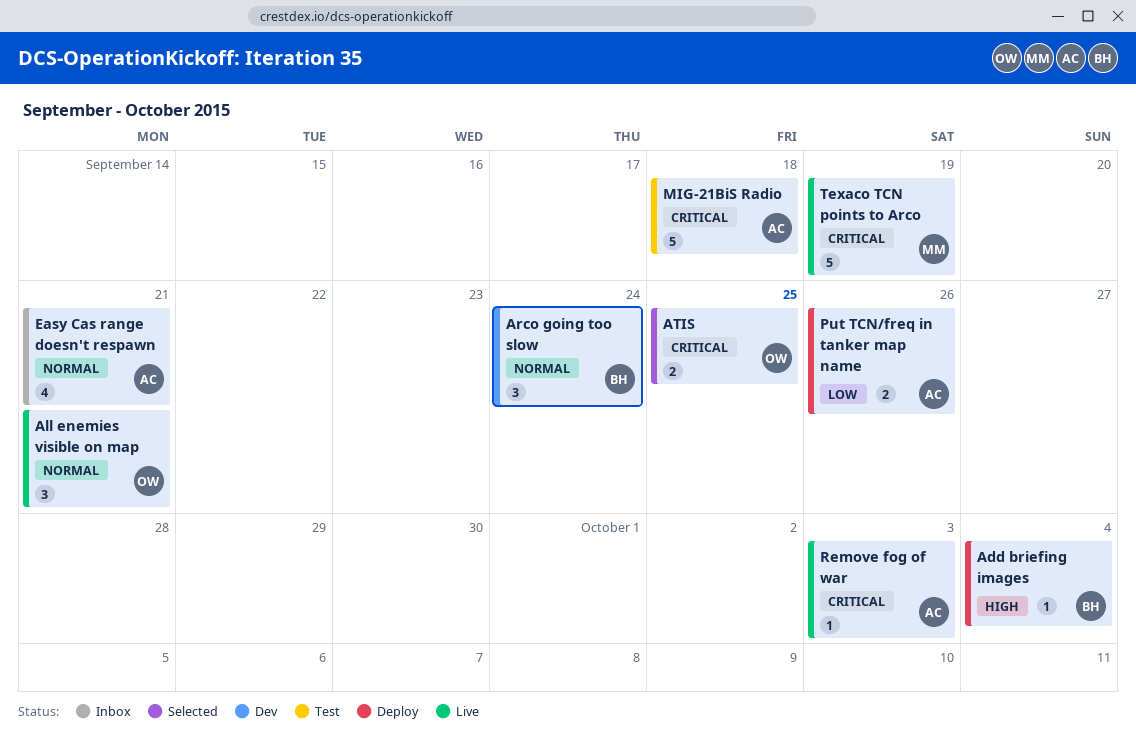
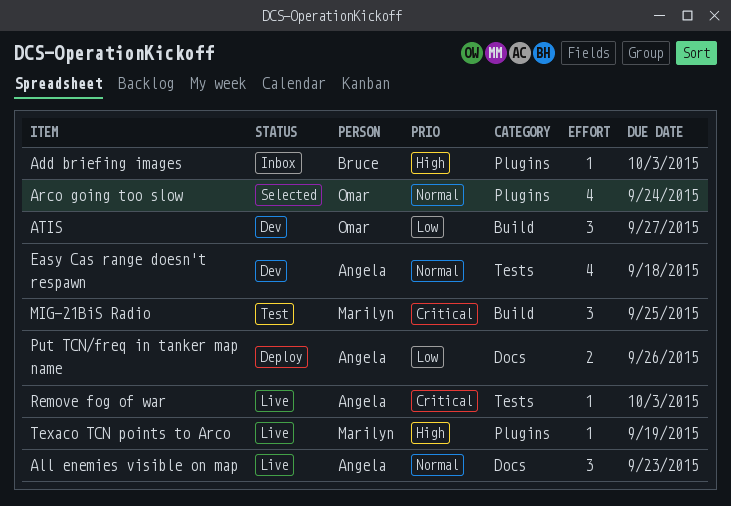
Add briefing images, status: Deploy -> Inbox
Add briefing images, due: Oct 4 -> Oct 3
All enemies visible on map, owner: Omar -> Angela
All enemies visible on map, due: Sep 21 -> Sep 23
Arco going too slow, status: Dev -> Selected
Arco going too slow, owner: Bruce -> Omar
Arco going too slow, estimate: 3 -> 4
ATIS, status: Selected -> Dev
ATIS, priority: Critical -> Low
ATIS, estimate: 2 -> 3
ATIS, due: Sep 25 -> Sep 27
Easy Cas range doesn't respawn, status: Inbox -> Dev
Easy Cas range doesn't respawn, due: Sep 21 -> Sep 18
MIG-21BiS Radio, owner: Angela -> Marilyn
MIG-21BiS Radio, estimate: 5 -> 3
MIG-21BiS Radio, due: Sep 18 -> Sep 25
Texaco TCN points to Arco, priority: Critical -> High
Texaco TCN points to Arco, estimate: 5 -> 1

